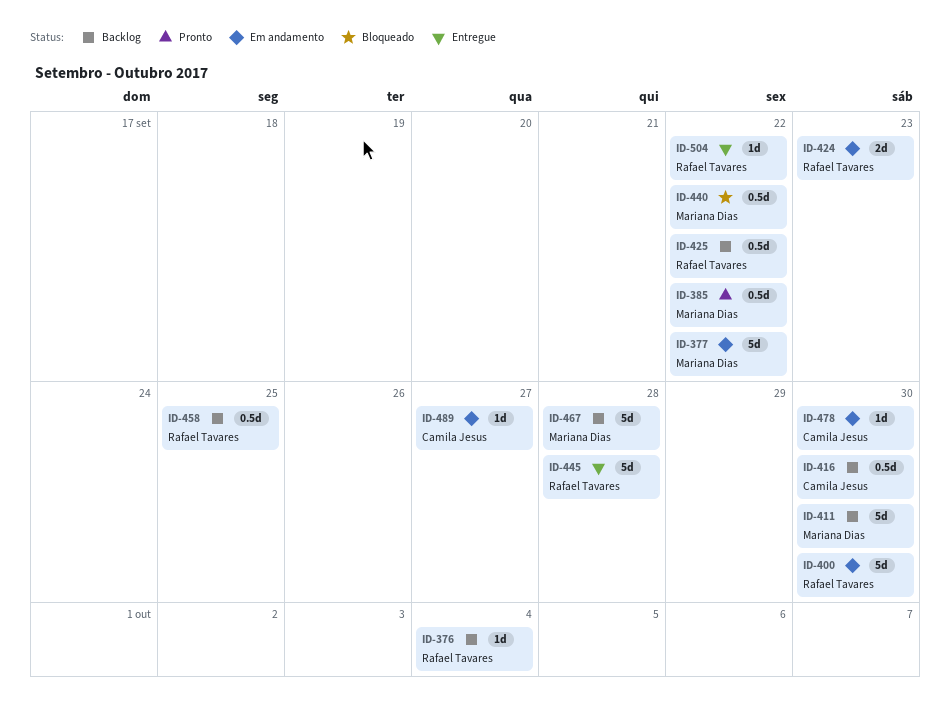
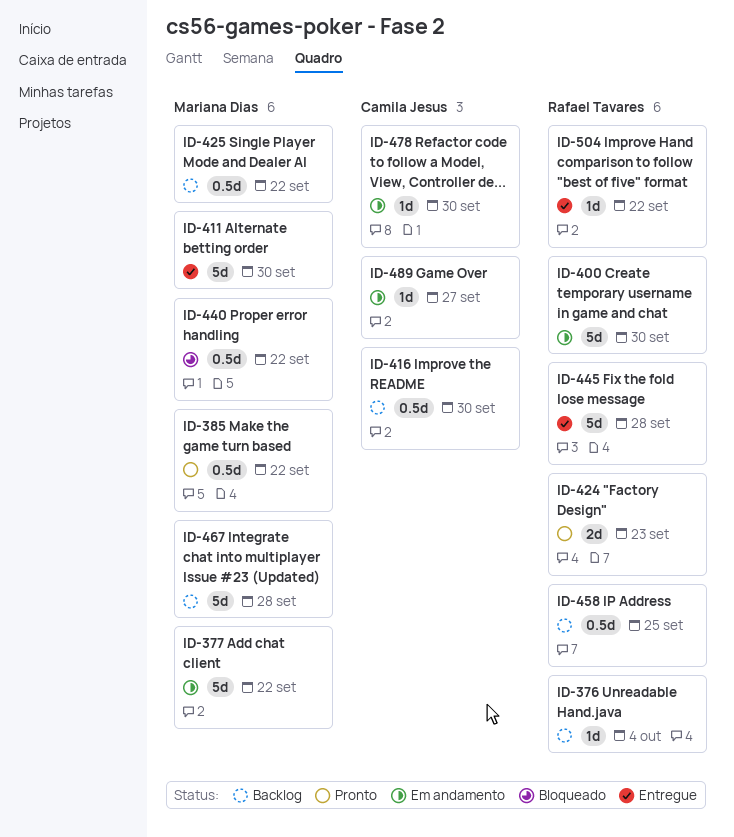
ID-411, status: Backlog -> Entregue
ID-424, status: Em andamento -> Pronto
ID-425, owner: Rafael Tavares -> Mariana Dias

